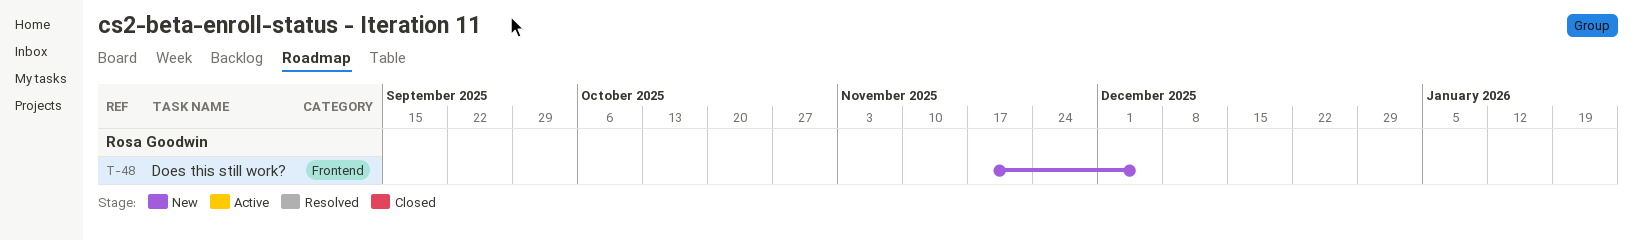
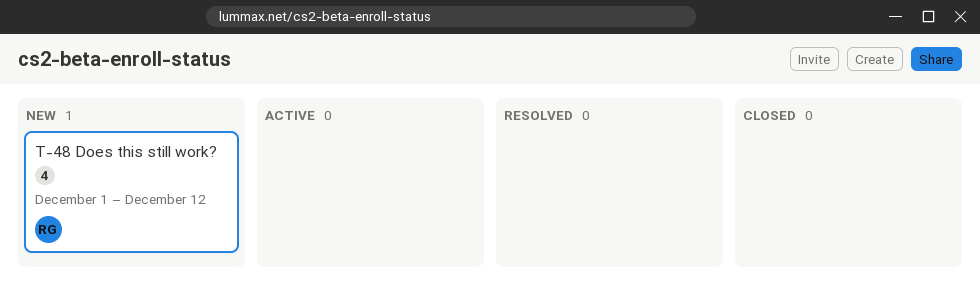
T-48, start: Nov 17 -> Dec 1
T-48, due: Dec 5 -> Dec 12

